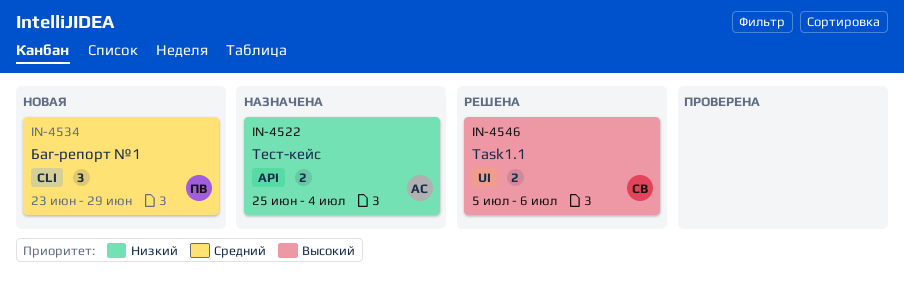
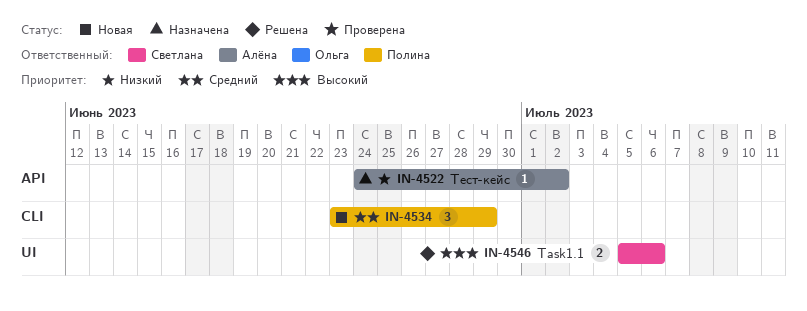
IN-4522, estimate: 2 -> 1
IN-4522, start: Jun 25 -> Jun 24
IN-4522, due: Jul 4 -> Jul 2

